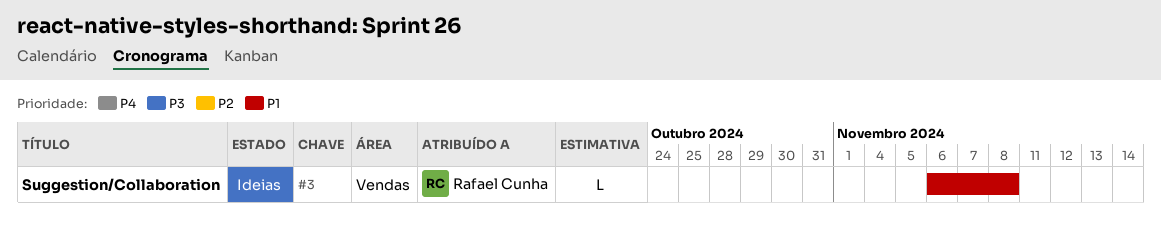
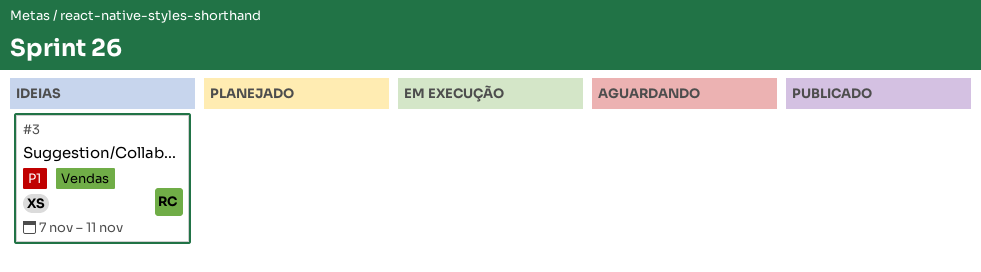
#3, estimate: L -> XS
#3, start: Nov 6 -> Nov 7
#3, due: Nov 8 -> Nov 11

